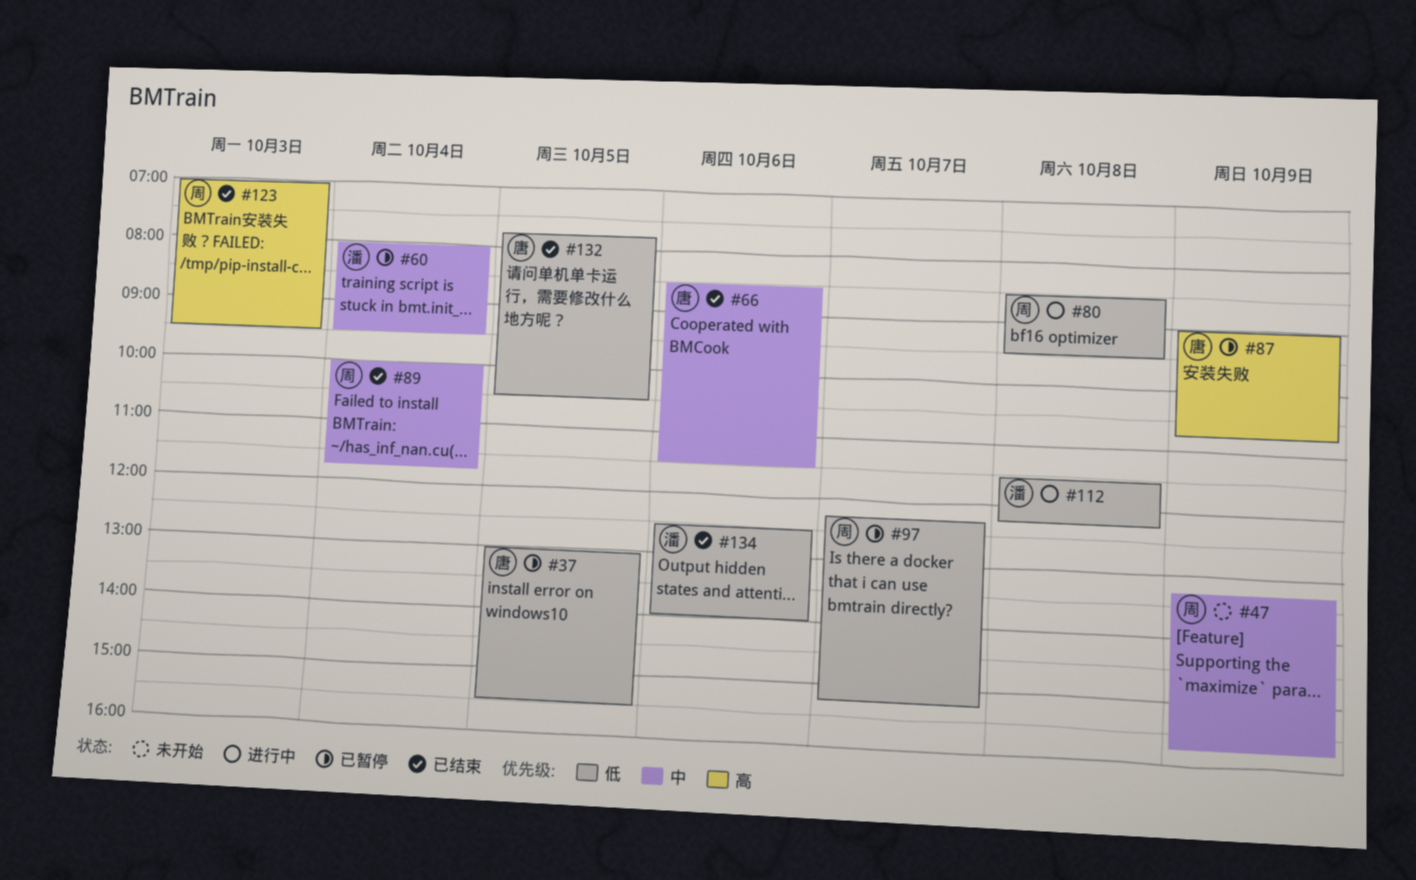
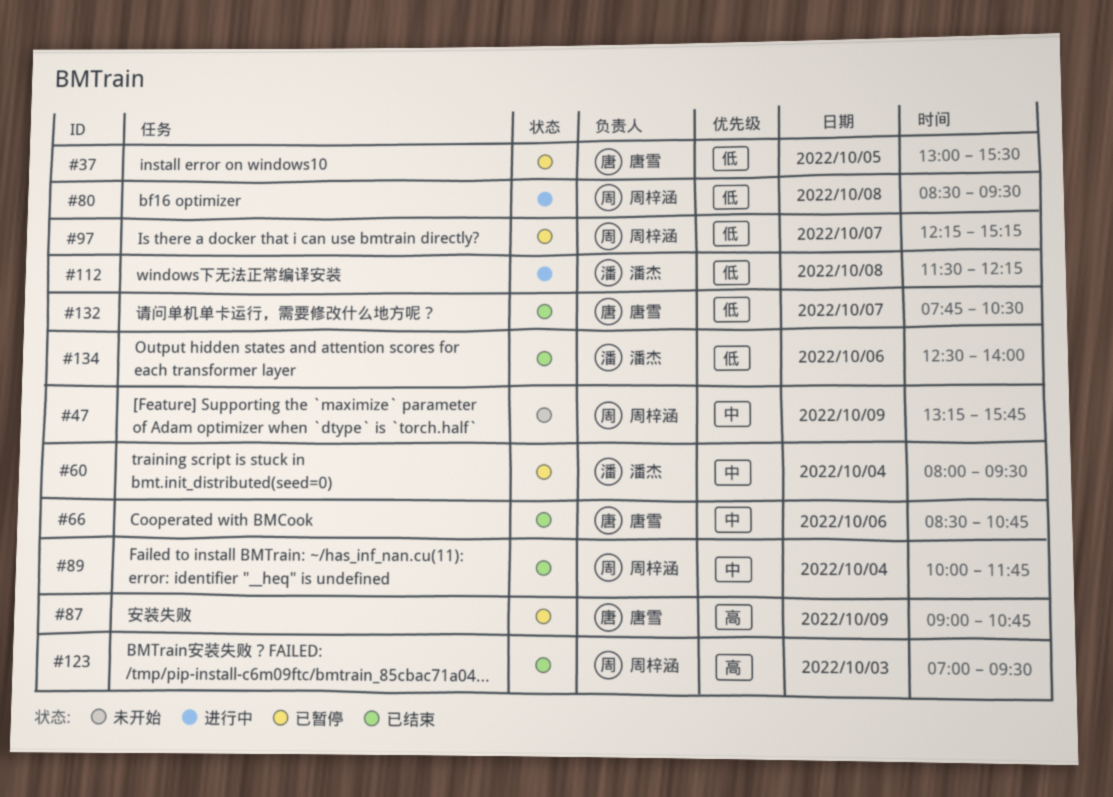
#66, ends: 11:30 -> 10:45
#132, day: Oct 5 -> Oct 7

